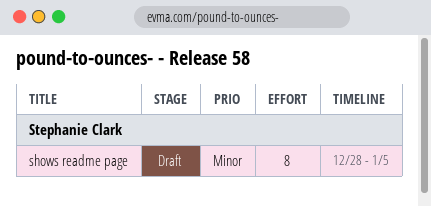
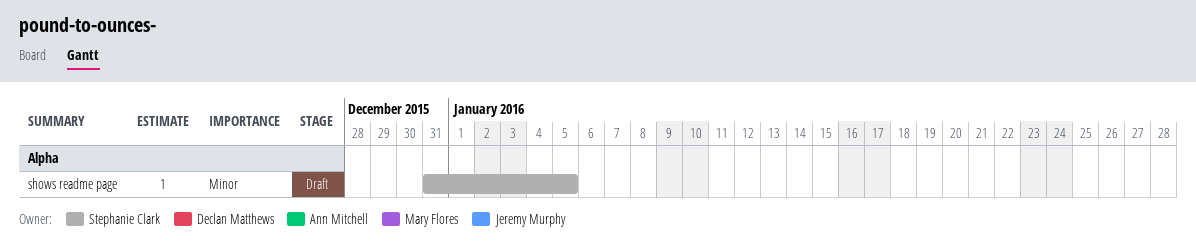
shows readme page, estimate: 8 -> 1
shows readme page, start: Dec 28 -> Dec 31

